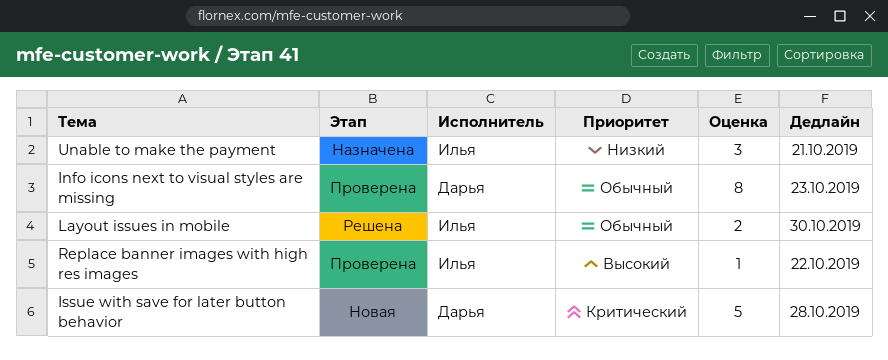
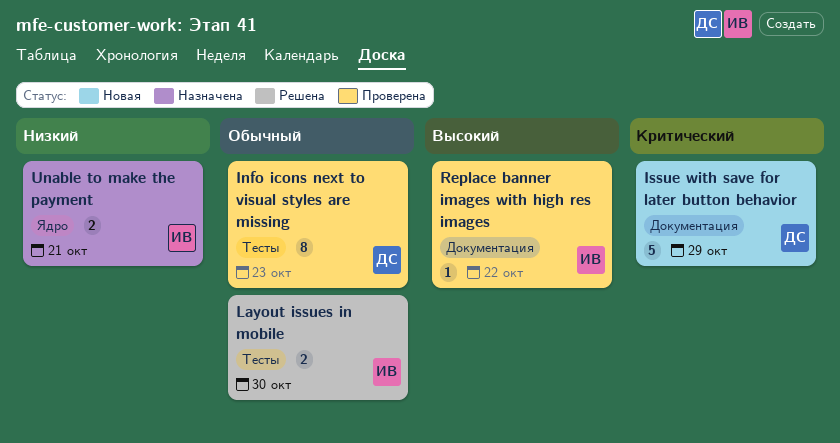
Issue with save for later button behavior, due: Oct 28 -> Oct 29
Unable to make the payment, estimate: 3 -> 2

